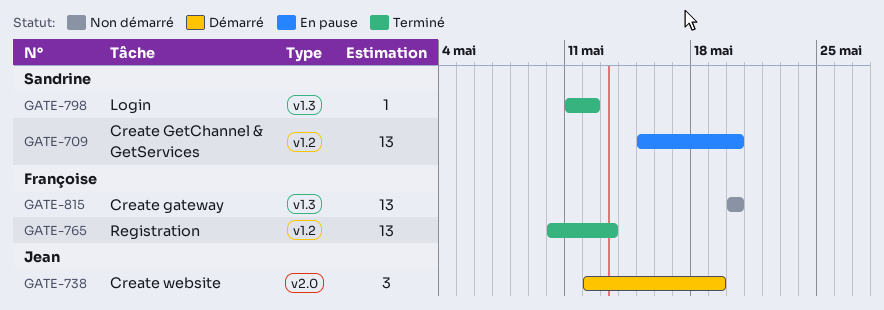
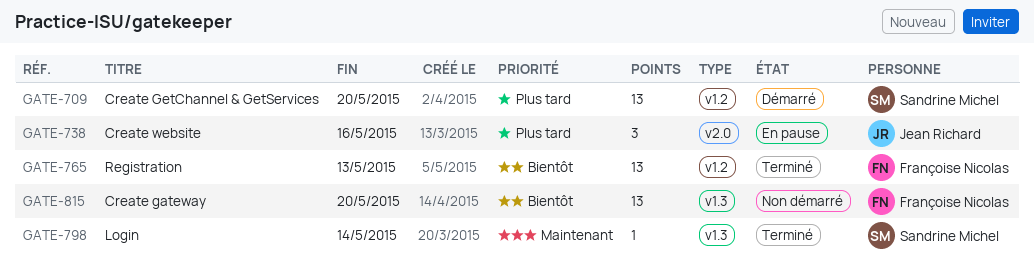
GATE-709, status: En pause -> Démarré
GATE-738, status: Démarré -> En pause
GATE-738, due: May 19 -> May 16
GATE-798, due: May 12 -> May 14

